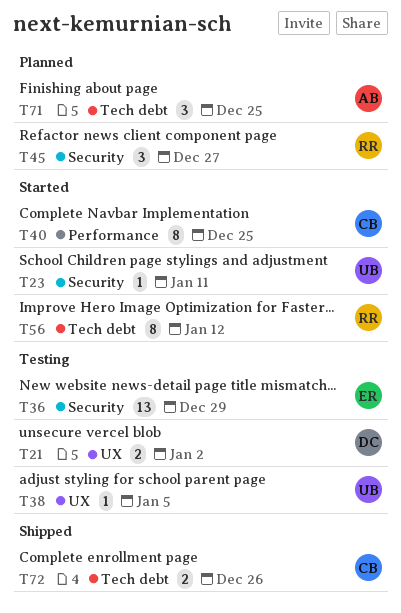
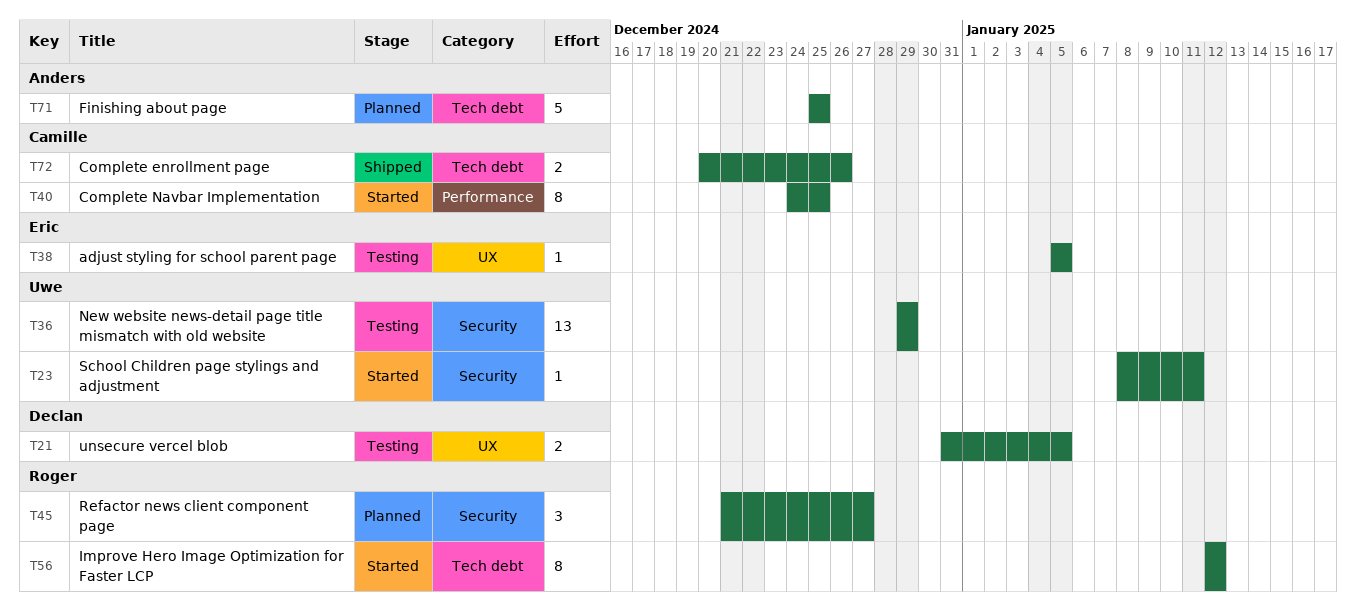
T21, due: Jan 2 -> Jan 5
T36, owner: Eric -> Uwe
T38, owner: Uwe -> Eric
T71, estimate: 3 -> 5

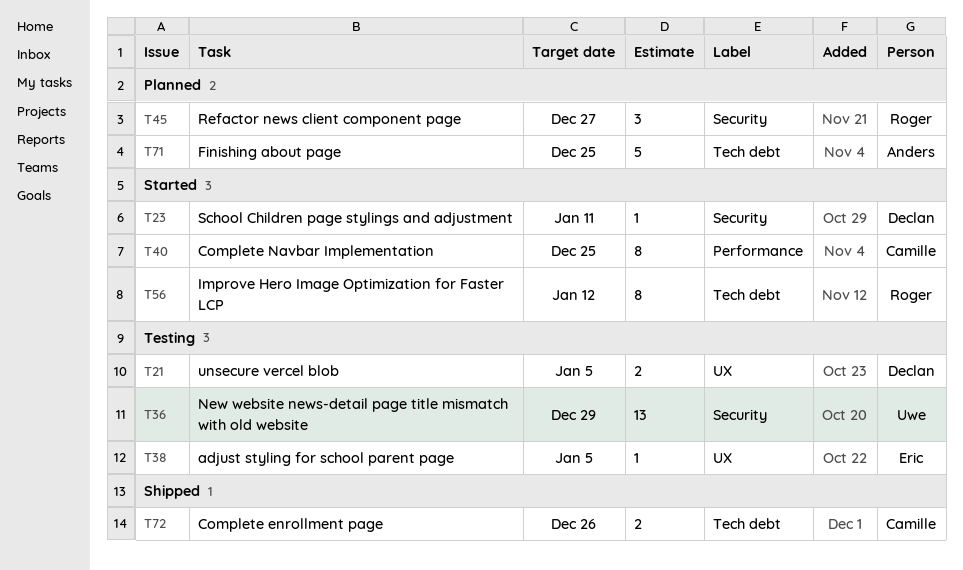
T23, owner: Uwe -> Declan

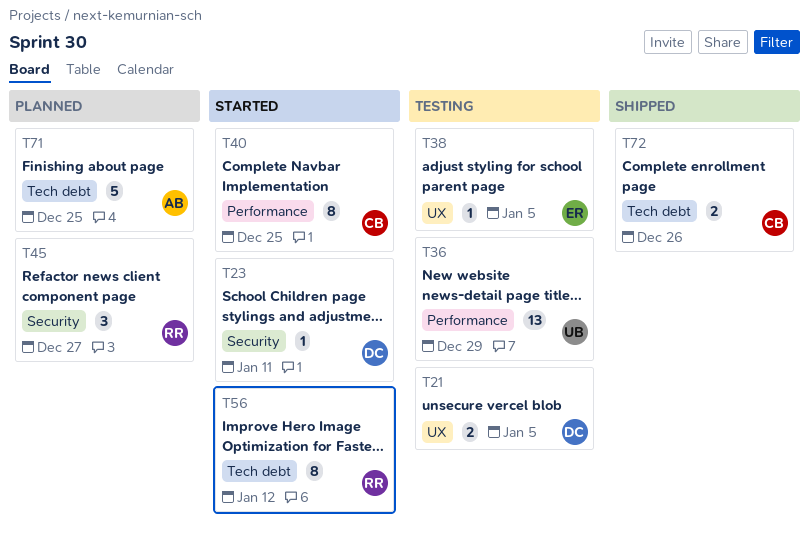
T36, label: Security -> Performance

